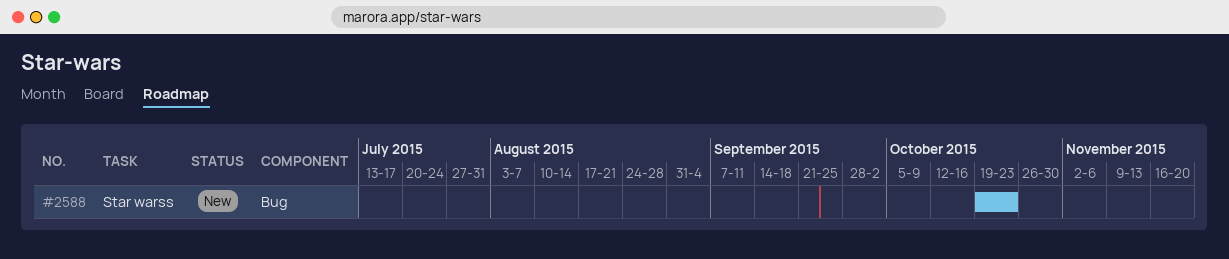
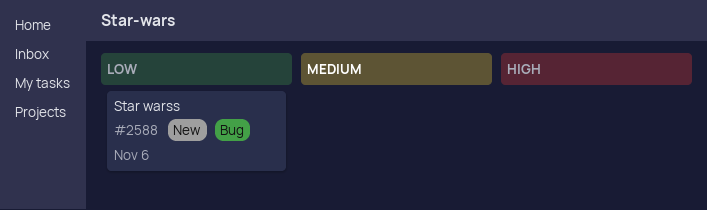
#2588, due: Oct 23 -> Nov 6

